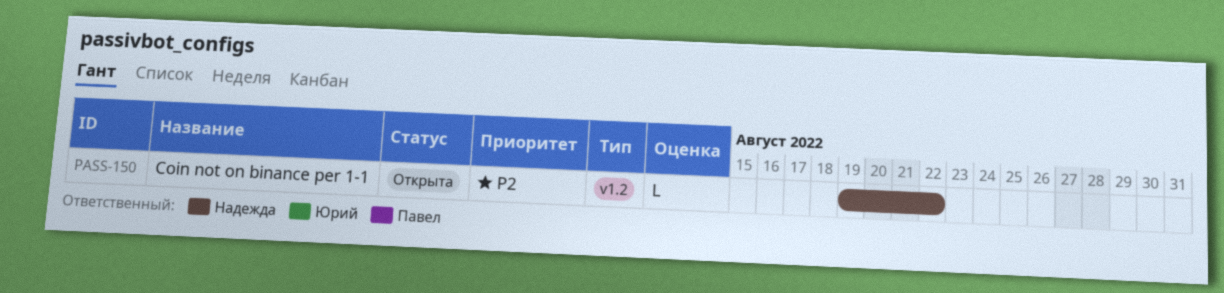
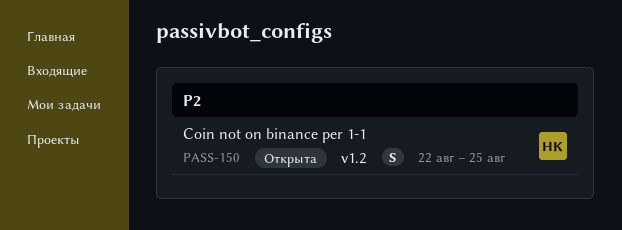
PASS-150, estimate: L -> S
PASS-150, start: Aug 19 -> Aug 22
PASS-150, due: Aug 22 -> Aug 25

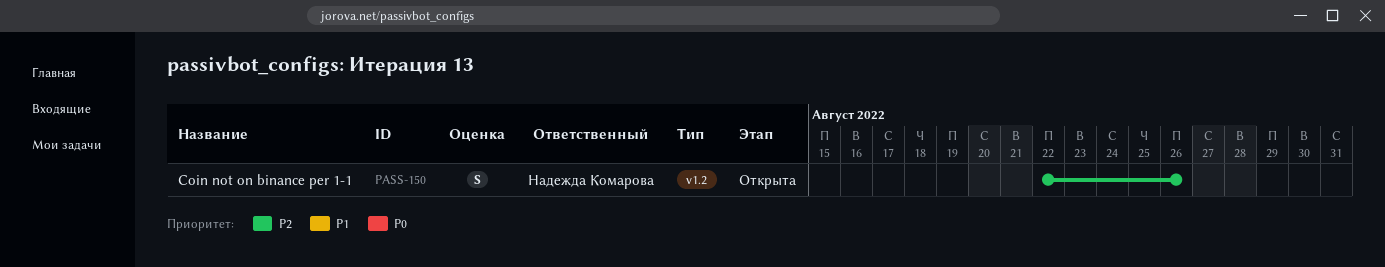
PASS-150, due: Aug 25 -> Aug 26

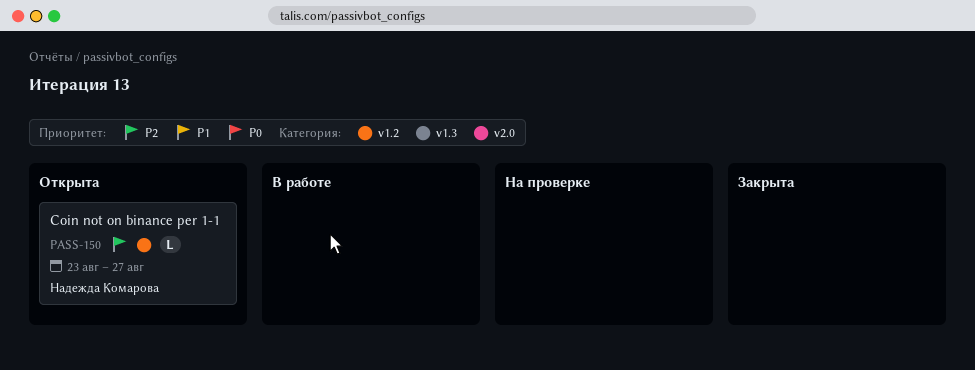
PASS-150, estimate: S -> L
PASS-150, start: Aug 22 -> Aug 23
PASS-150, due: Aug 26 -> Aug 27

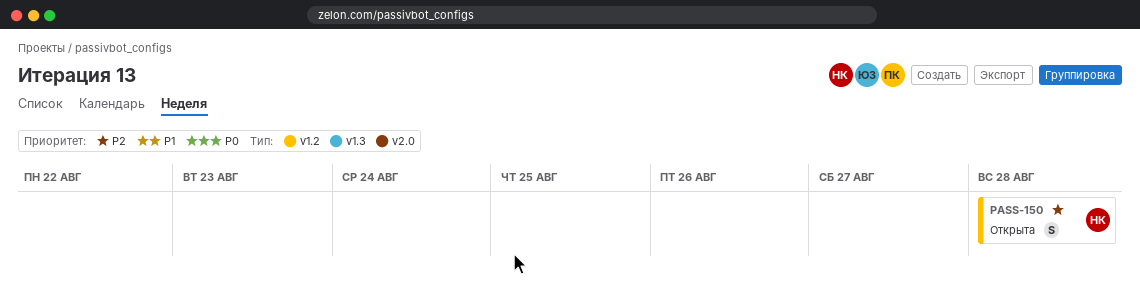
PASS-150, estimate: L -> S
PASS-150, due: Aug 27 -> Aug 28

